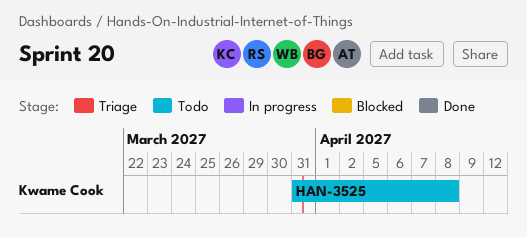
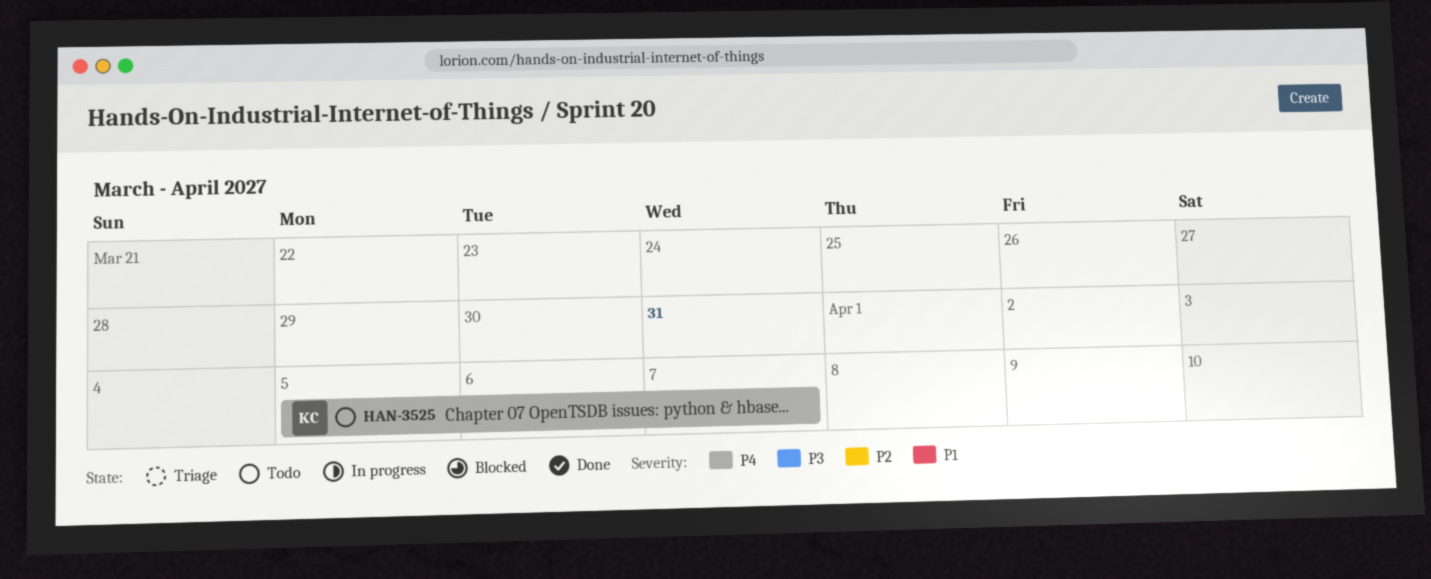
HAN-3525, start: Mar 31 -> Apr 5
HAN-3525, due: Apr 8 -> Apr 7

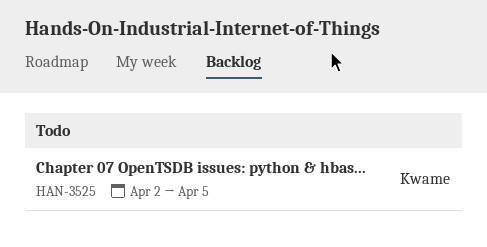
HAN-3525, start: Apr 5 -> Apr 2
HAN-3525, due: Apr 7 -> Apr 5

